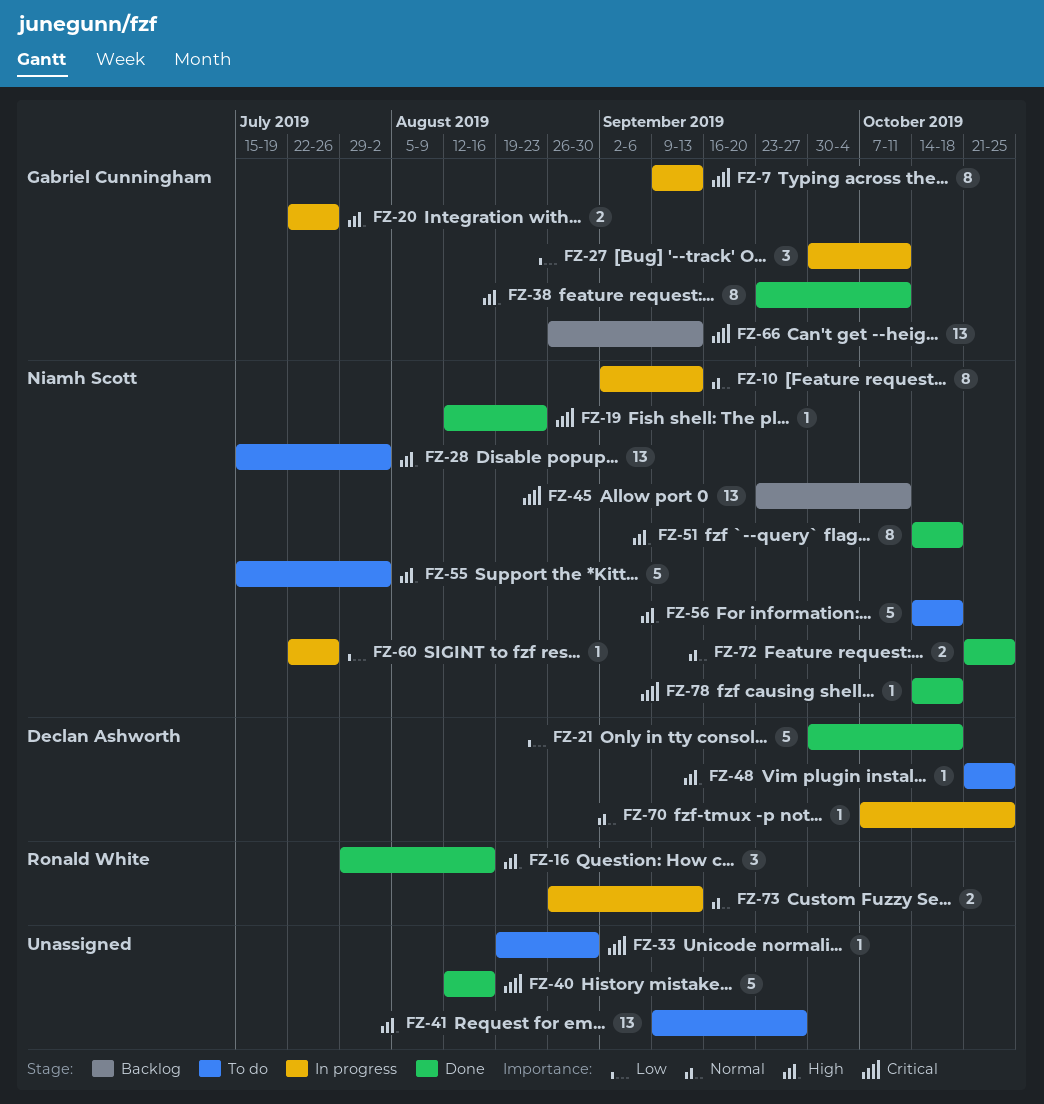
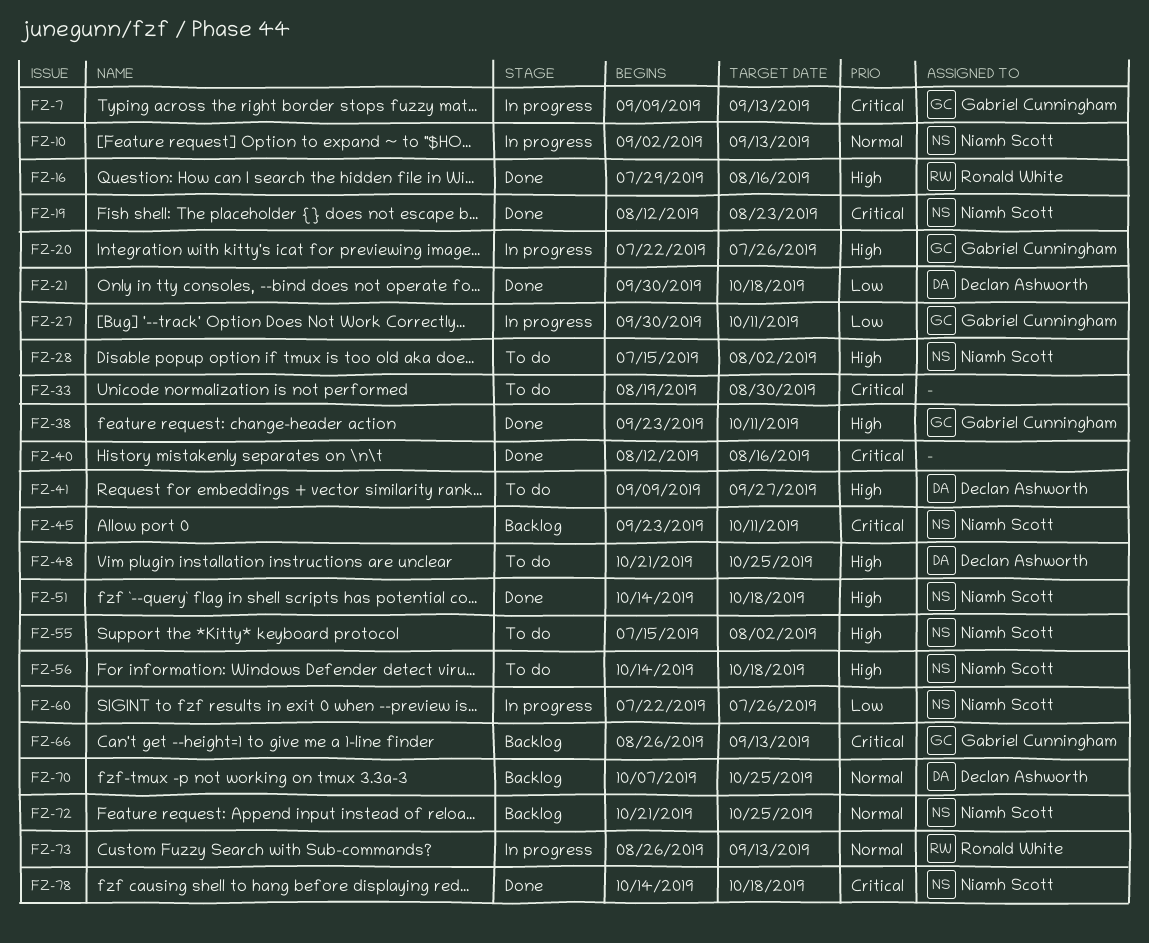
FZ-41, owner: none -> Declan Ashworth
FZ-70, status: In progress -> Backlog
FZ-72, status: Done -> Backlog

